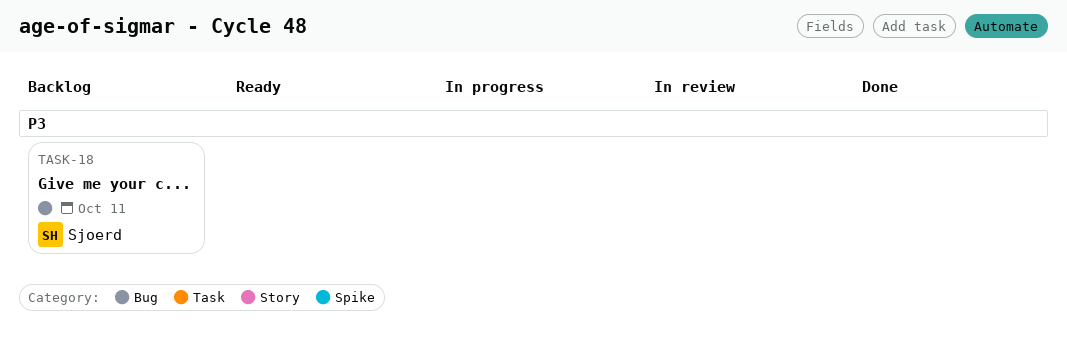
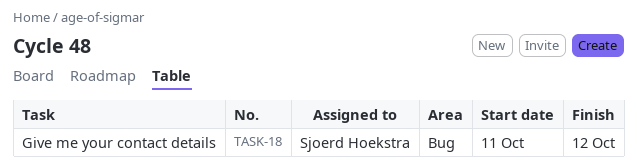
TASK-18, due: Oct 11 -> Oct 12

